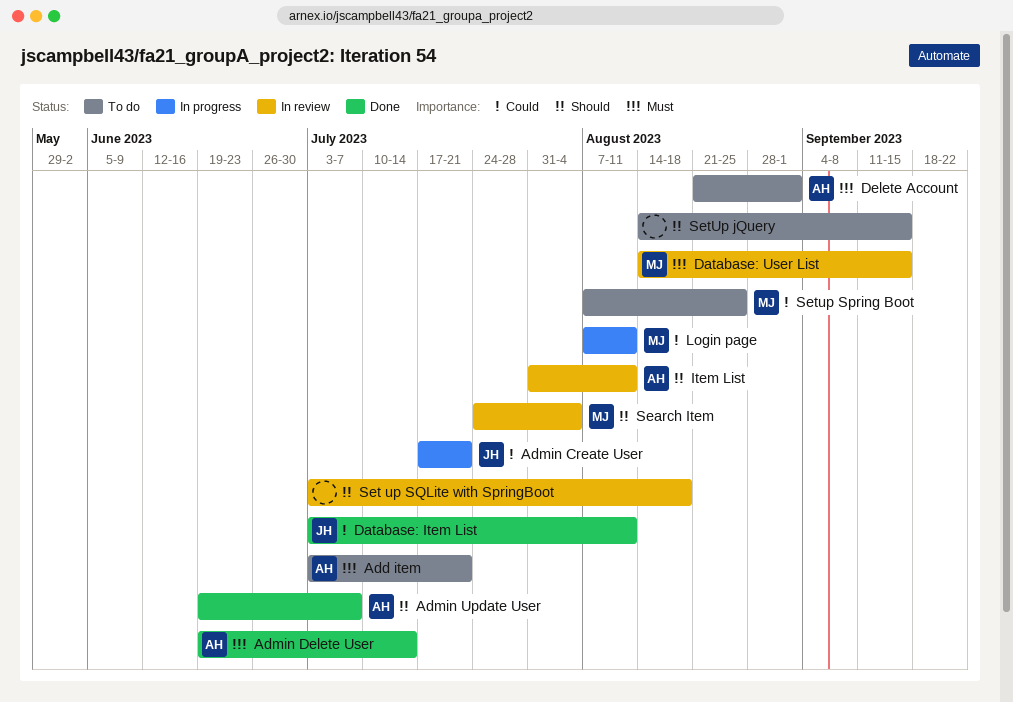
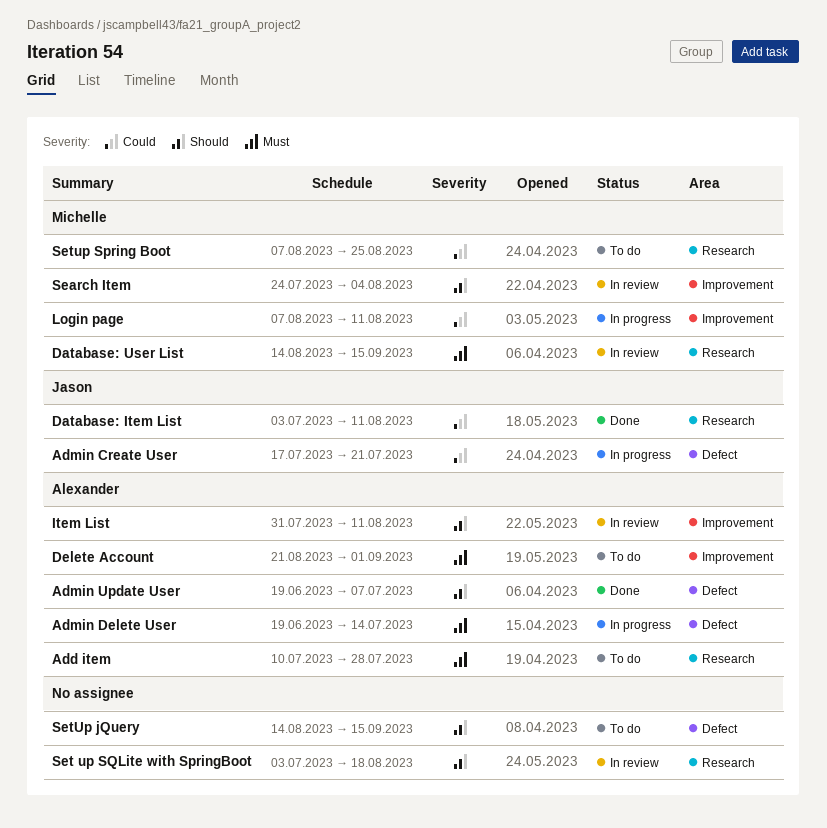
Add item, start: Jul 3 -> Jul 10
Add item, due: Jul 21 -> Jul 28
Admin Delete User, status: Done -> In progress

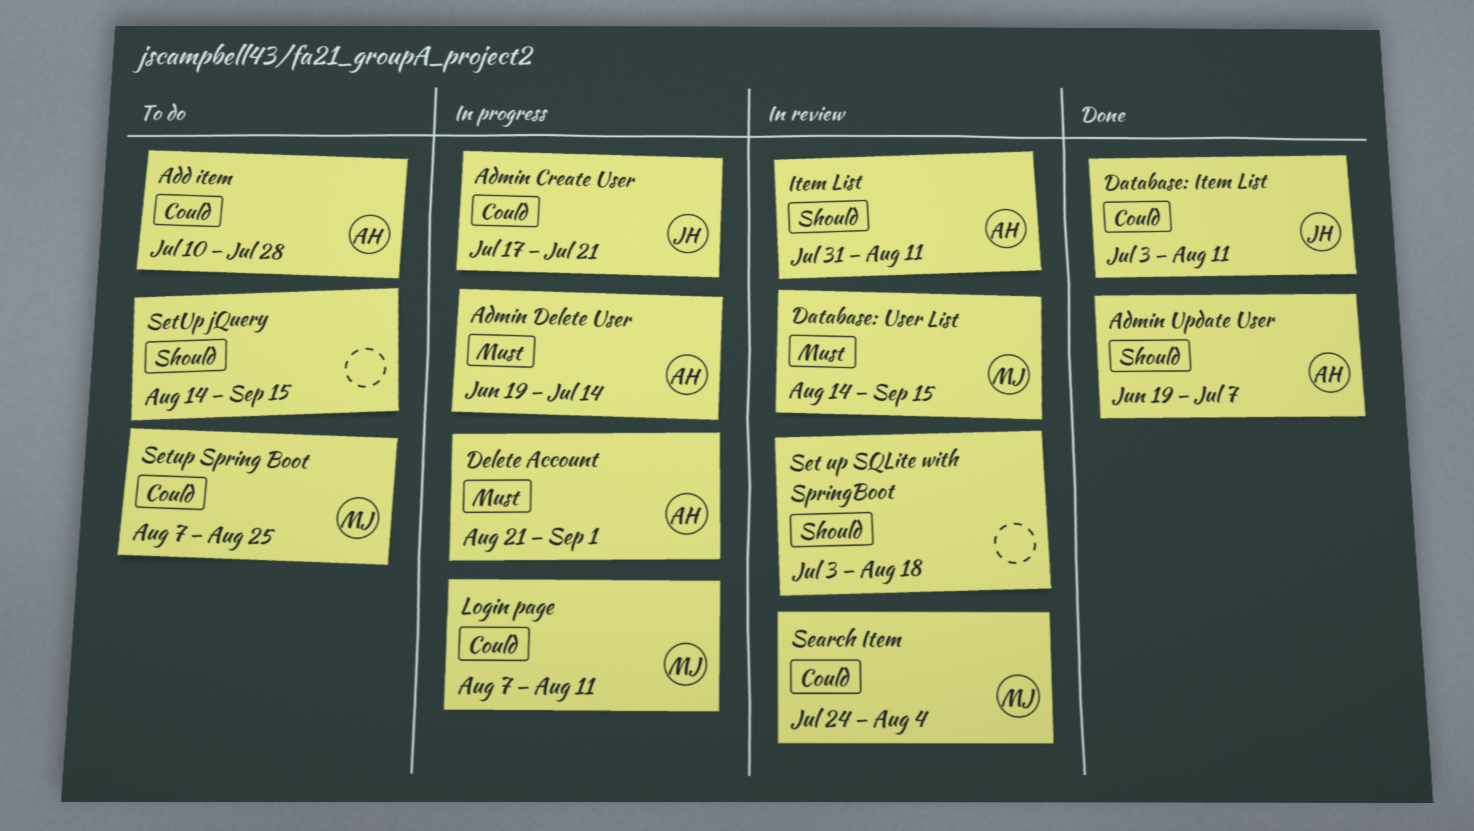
Add item, priority: Must -> Could
Delete Account, status: To do -> In progress
Search Item, priority: Should -> Could

